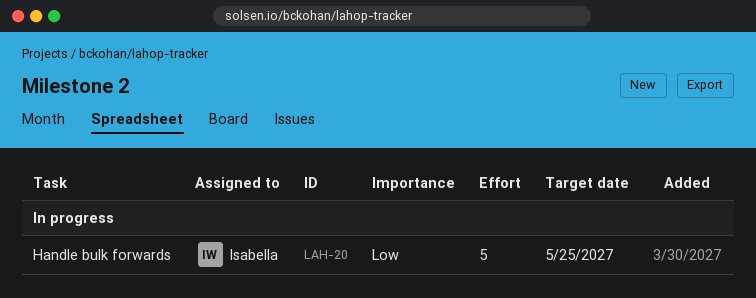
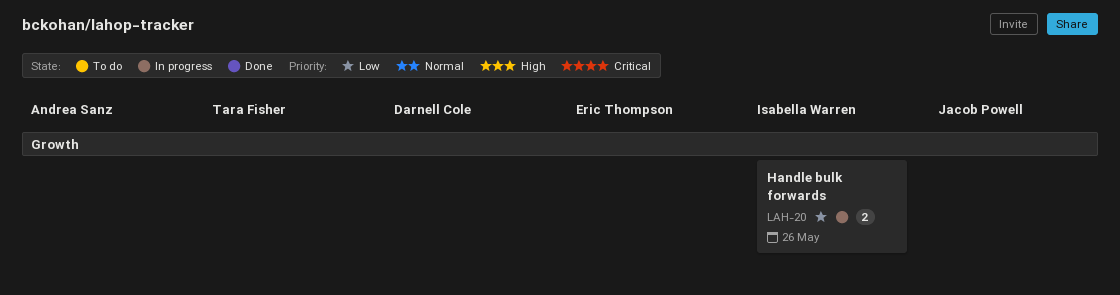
LAH-20, estimate: 5 -> 2
LAH-20, due: May 25 -> May 26

